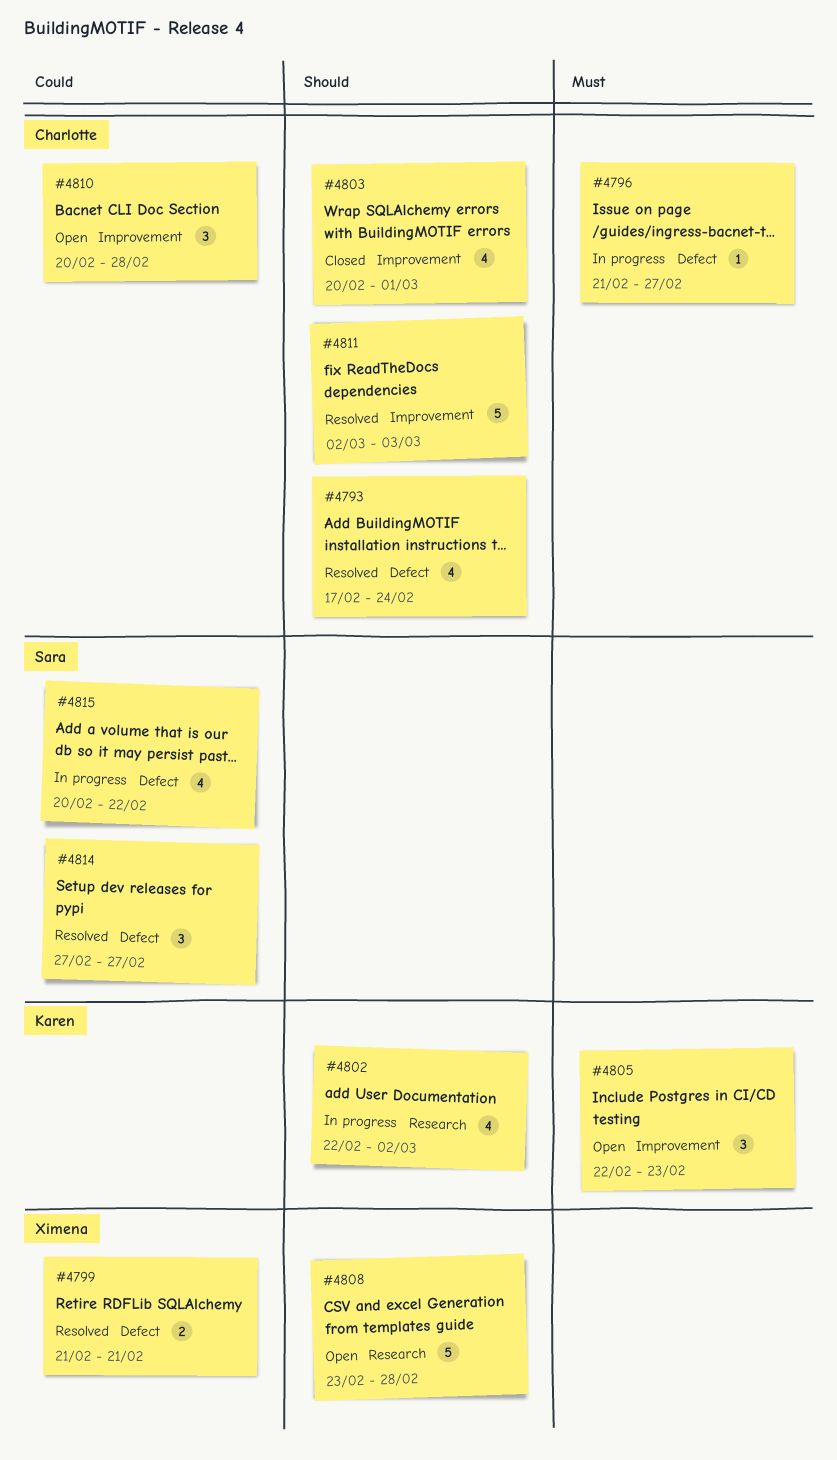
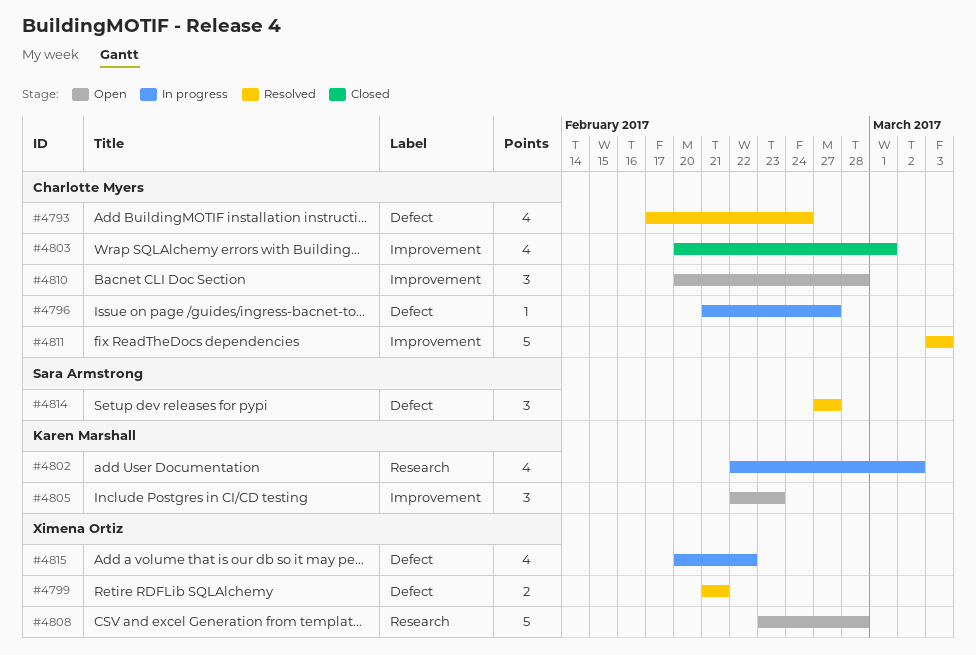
#4811, start: Mar 2 -> Mar 3
#4815, owner: Sara Armstrong -> Ximena Ortiz

